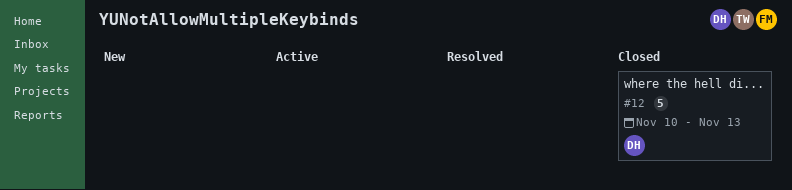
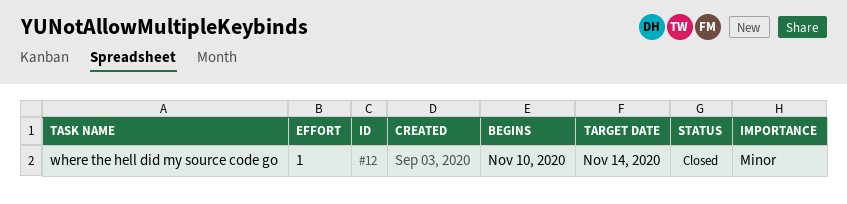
#12, estimate: 5 -> 1
#12, due: Nov 13 -> Nov 14

